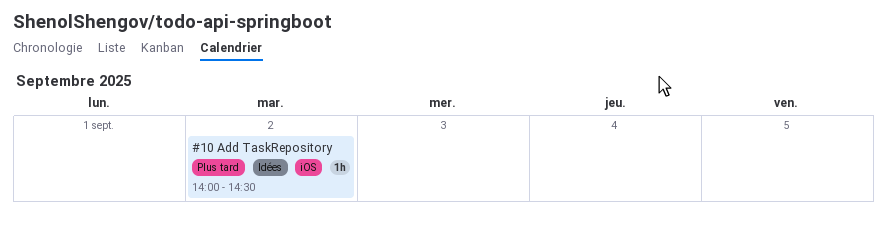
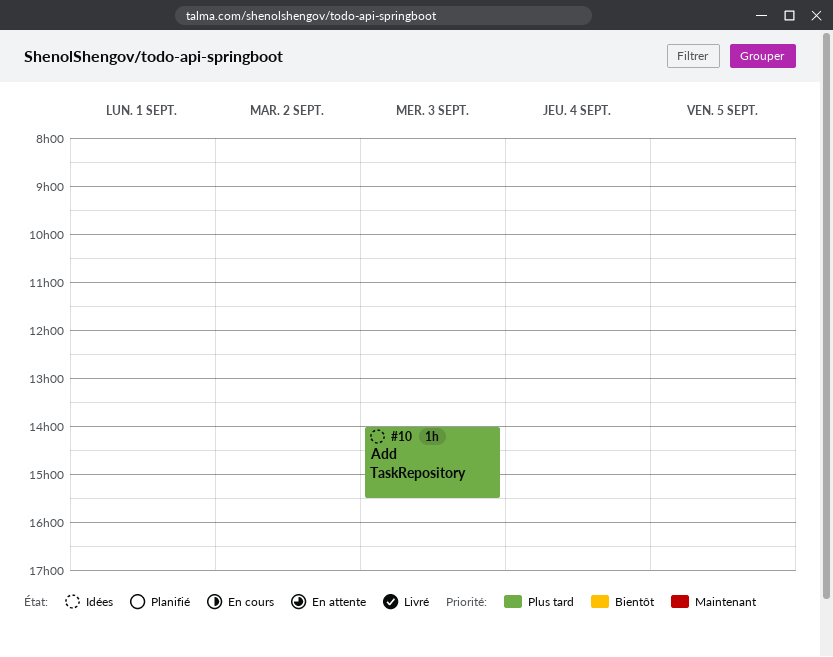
#10, day: Sep 2 -> Sep 3
#10, ends: 14:30 -> 15:30

